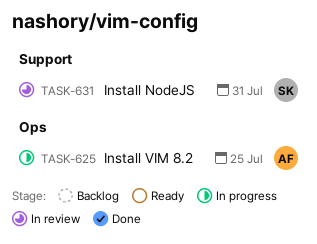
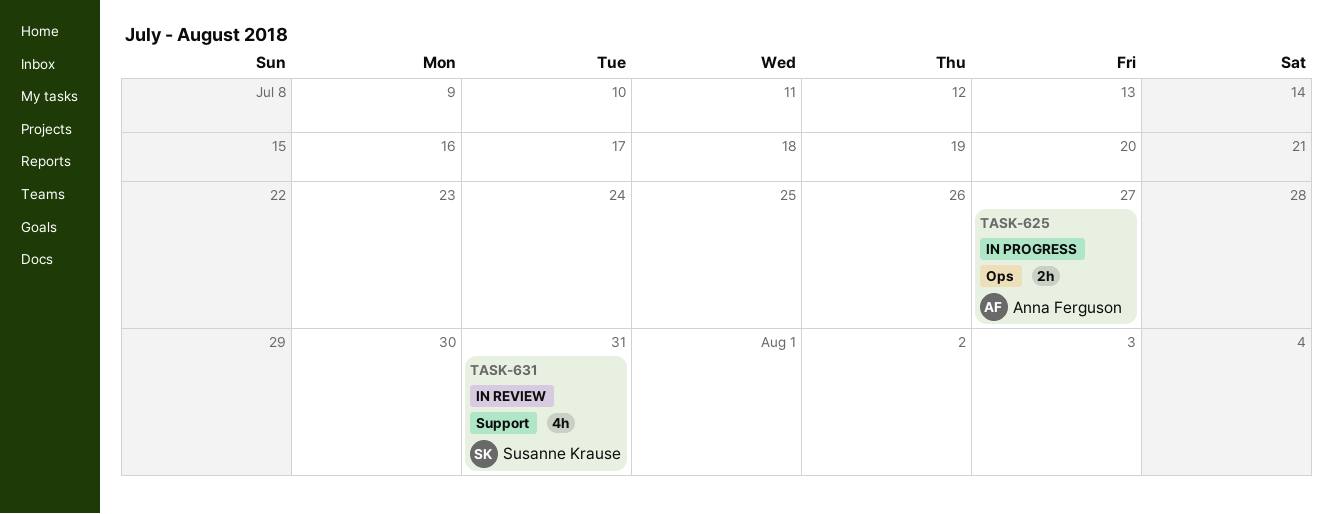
TASK-625, due: Jul 25 -> Jul 27

